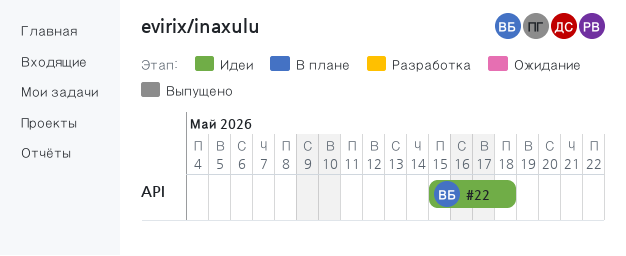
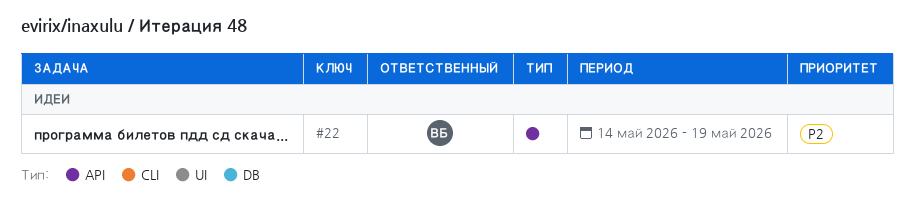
#22, start: May 15 -> May 14
#22, due: May 18 -> May 19

